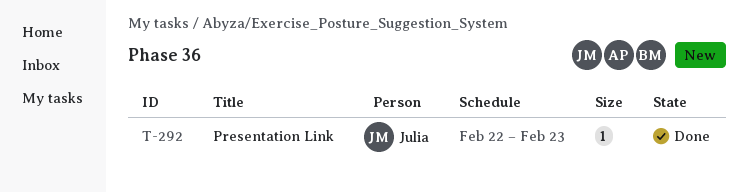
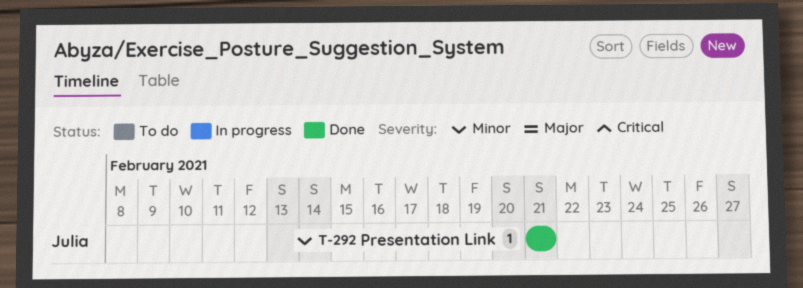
T-292, start: Feb 22 -> Feb 21
T-292, due: Feb 23 -> Feb 21

